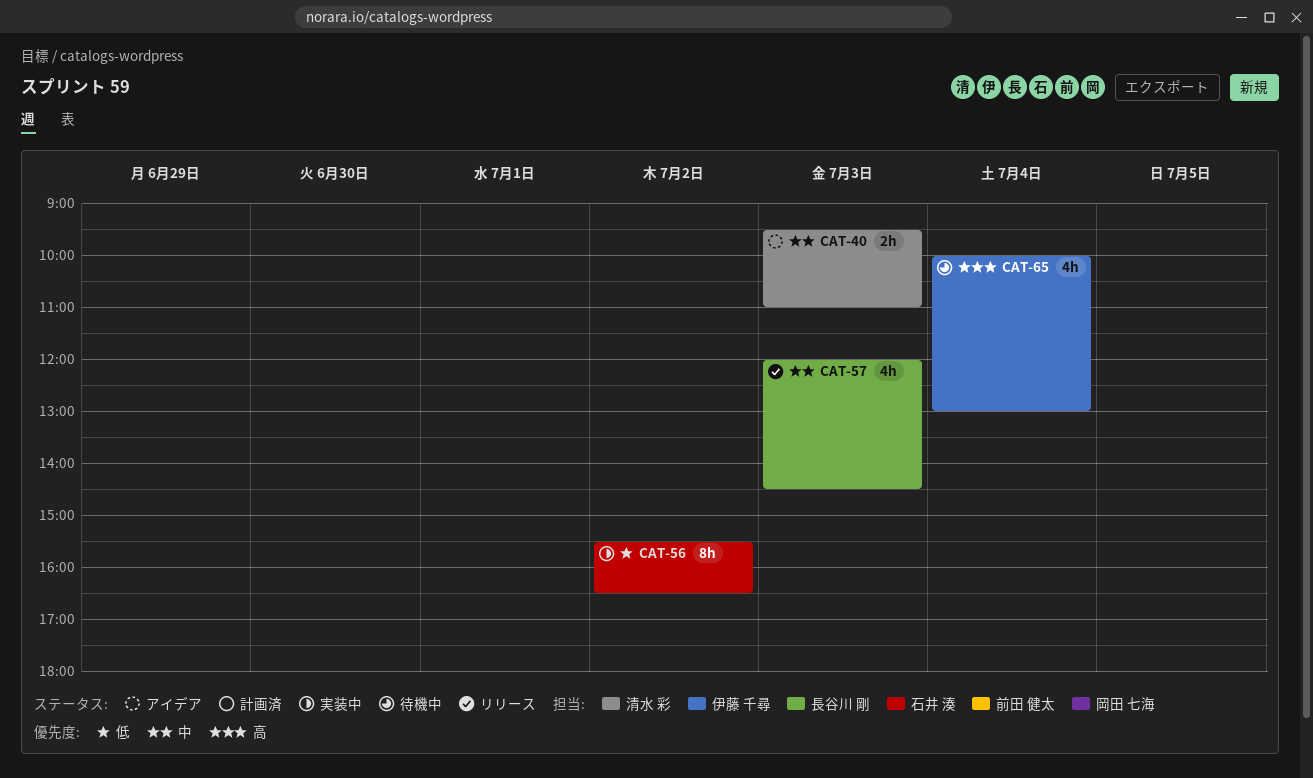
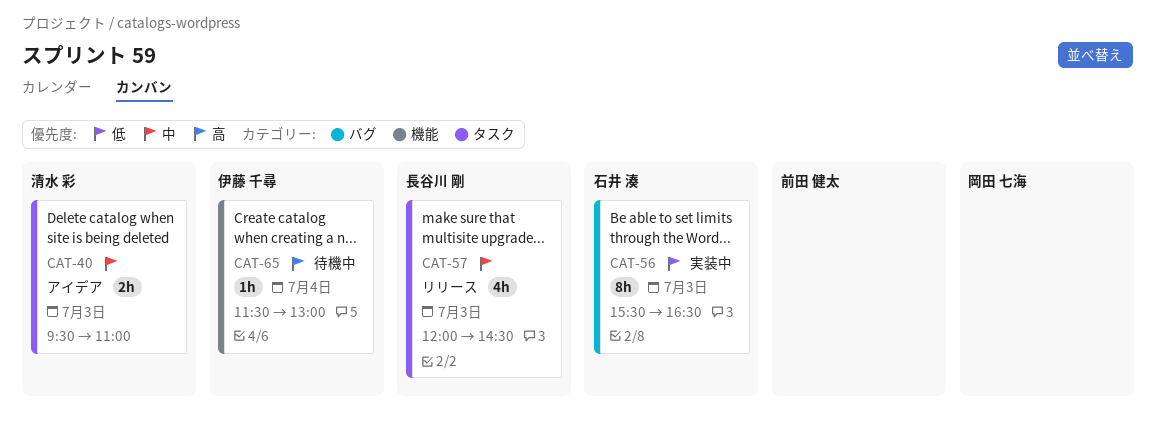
CAT-56, day: Jul 2 -> Jul 3
CAT-65, estimate: 4h -> 1h
CAT-65, begins: 10:00 -> 11:30

